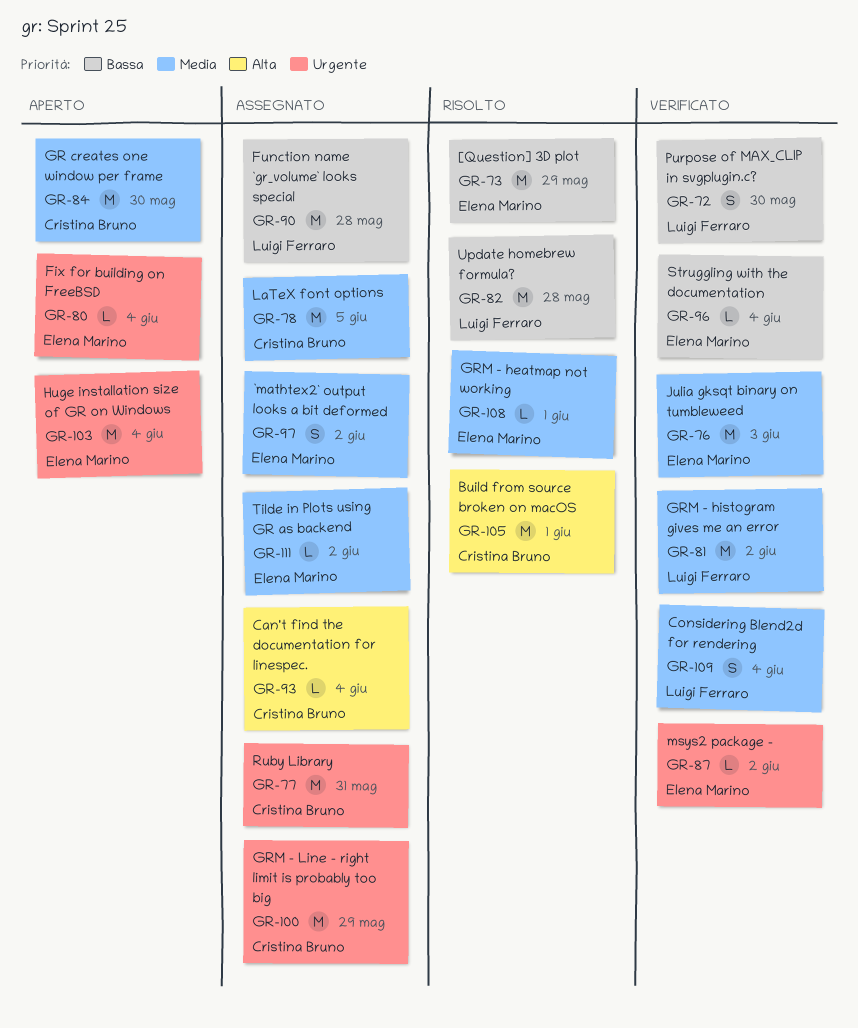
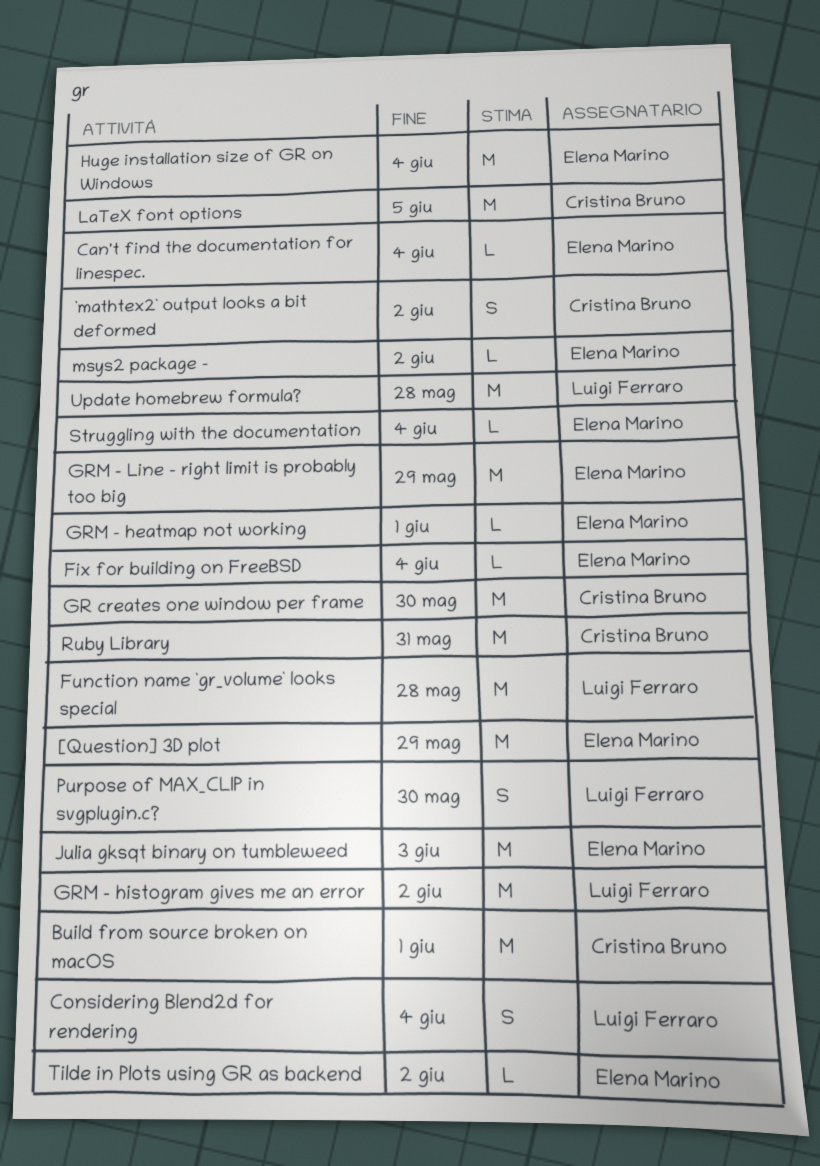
`mathtex2` output looks a bit deformed, owner: Elena Marino -> Cristina Bruno
Can't find the documentation for linespec., owner: Cristina Bruno -> Elena Marino
GRM - Line - right limit is probably too big, owner: Cristina Bruno -> Elena Marino

